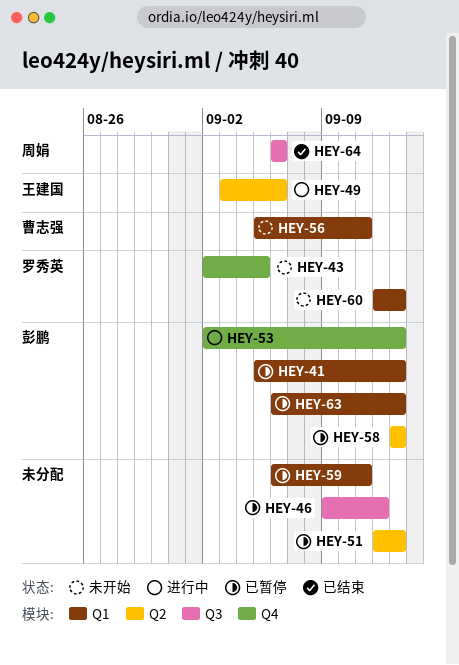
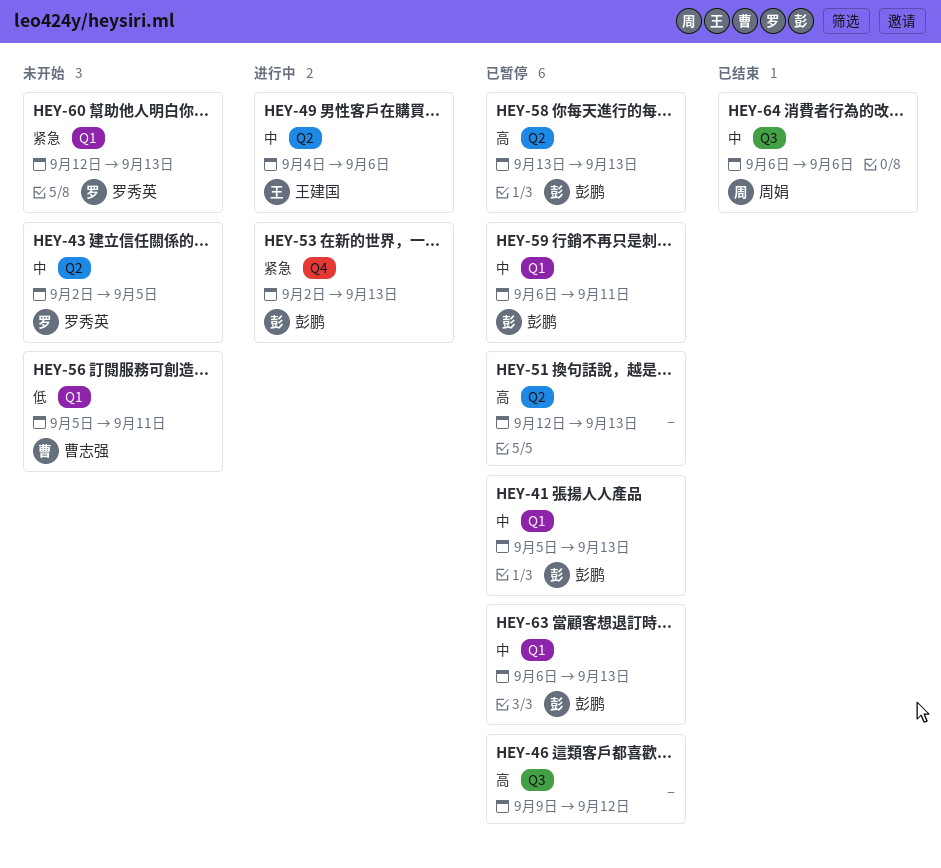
HEY-43, label: Q4 -> Q2
HEY-49, start: Sep 3 -> Sep 4
HEY-59, owner: none -> 彭鹏

